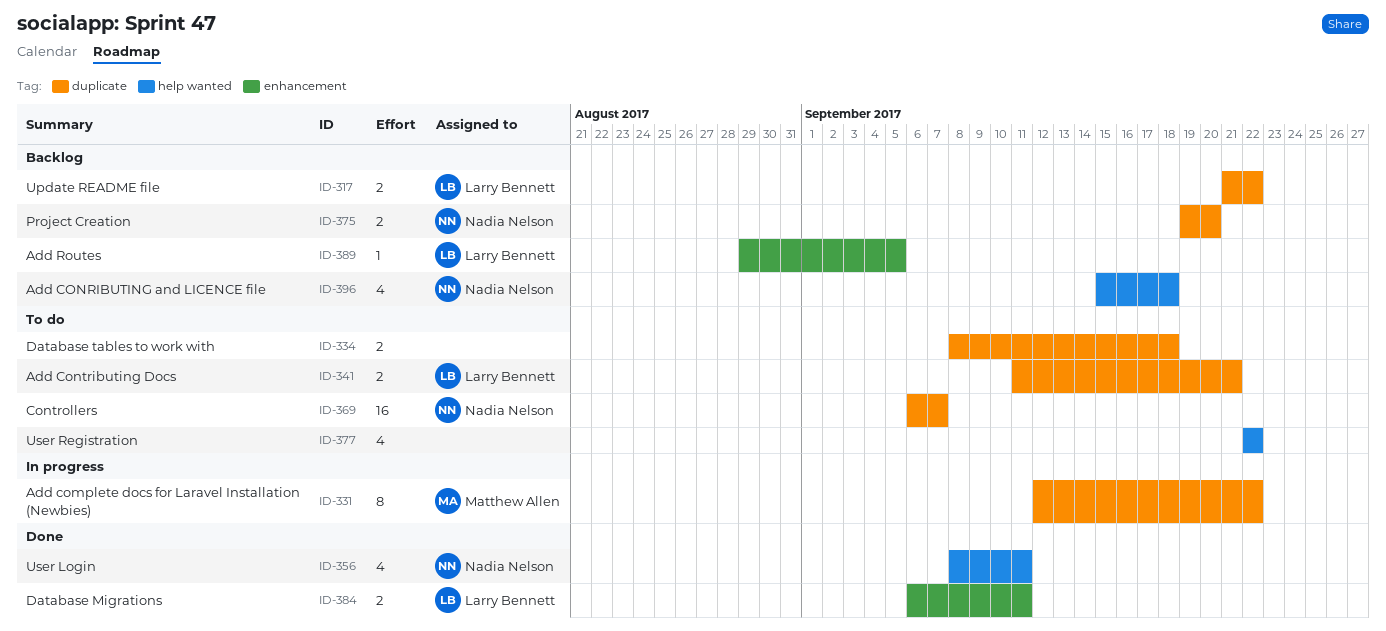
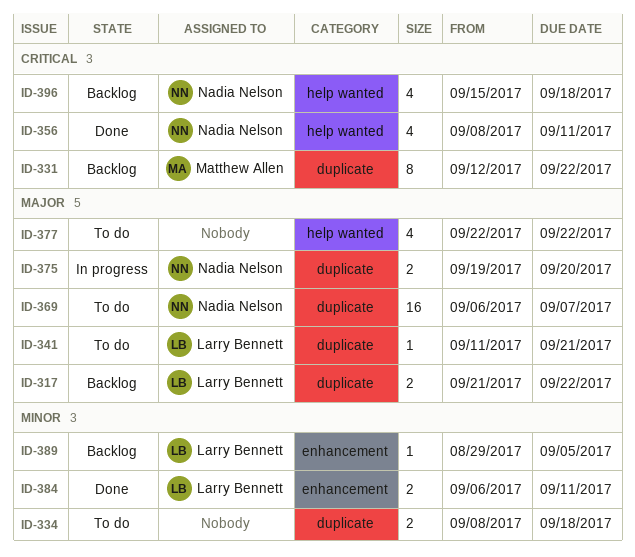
ID-331, status: In progress -> Backlog
ID-341, estimate: 2 -> 1
ID-375, status: Backlog -> In progress

